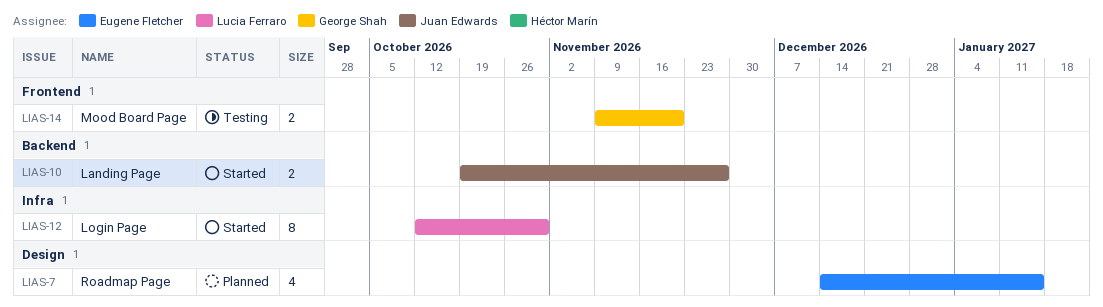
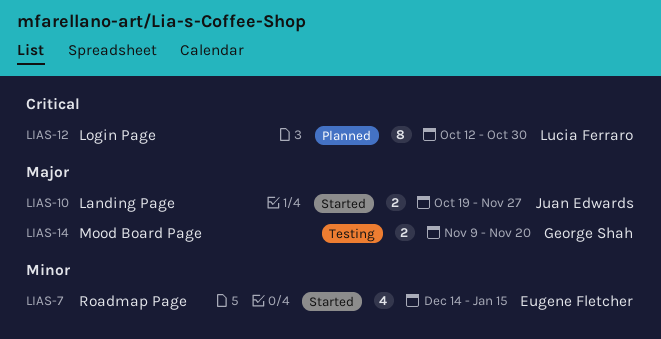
LIAS-7, status: Planned -> Started
LIAS-12, status: Started -> Planned

